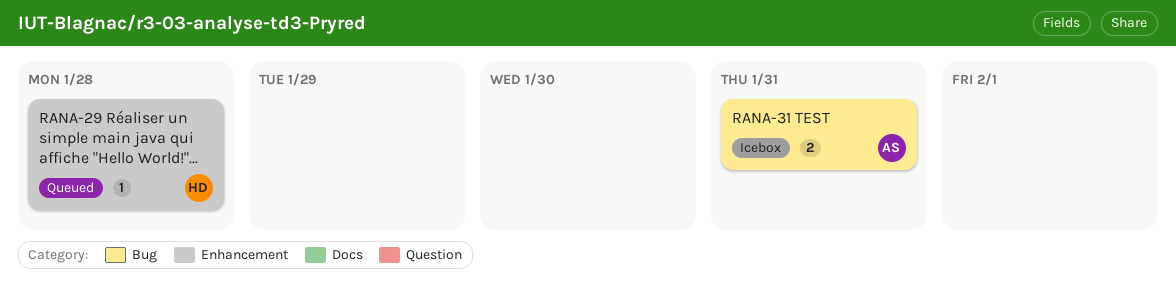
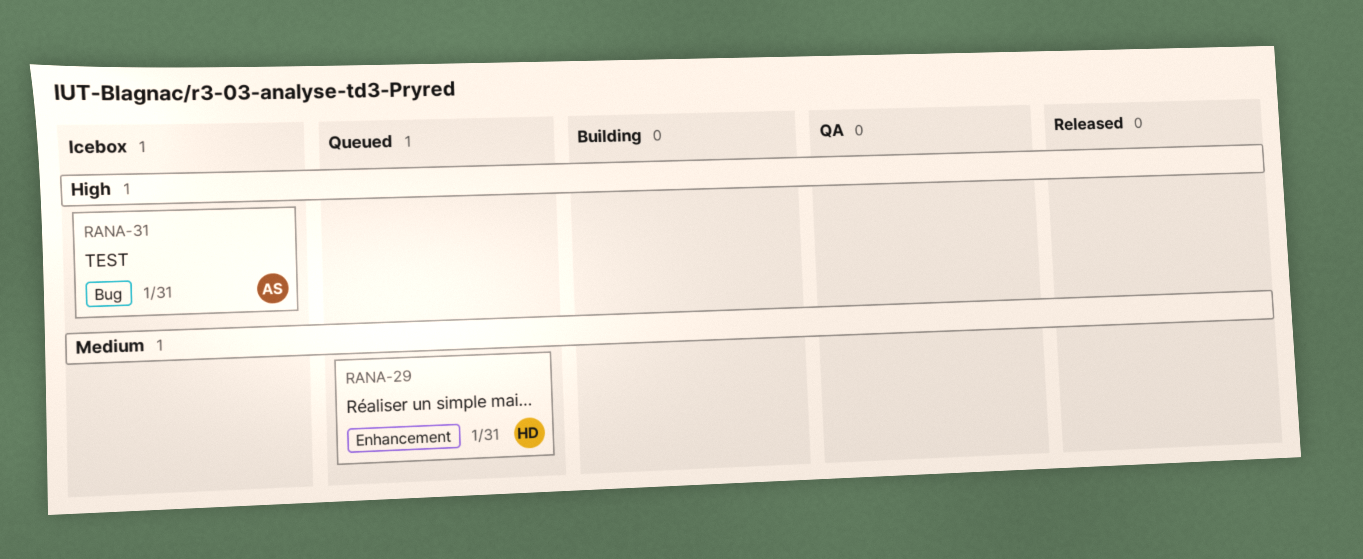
RANA-29, due: Jan 28 -> Jan 31

